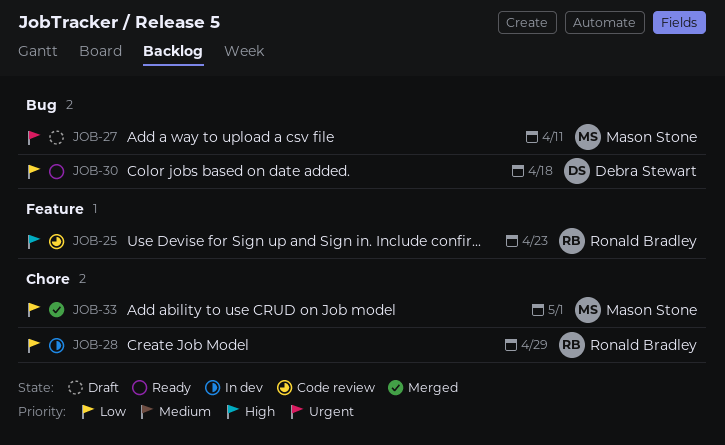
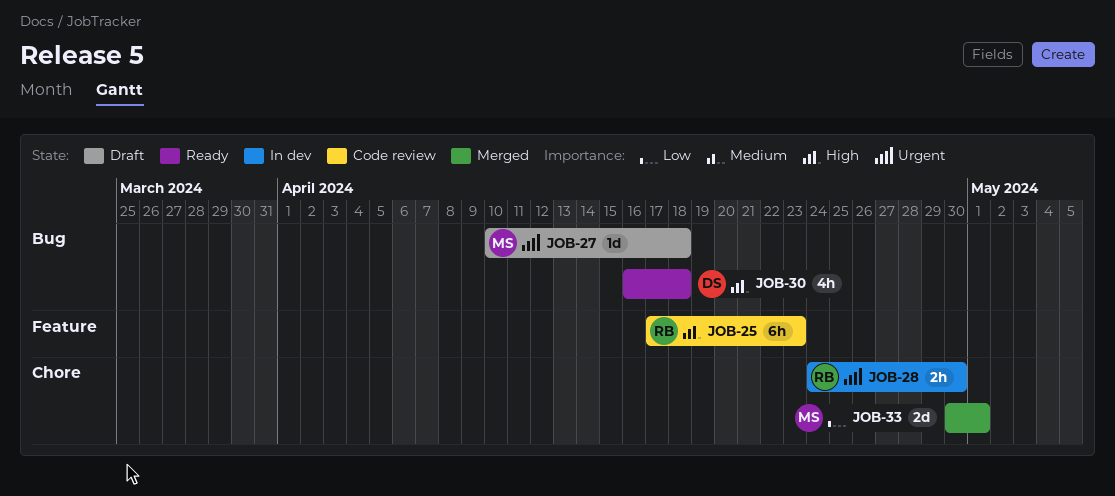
JOB-27, due: Apr 11 -> Apr 18
JOB-28, priority: Low -> Urgent
JOB-28, due: Apr 29 -> Apr 30
JOB-30, priority: Low -> High

